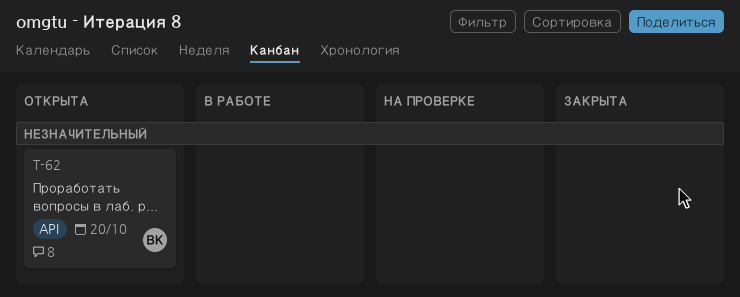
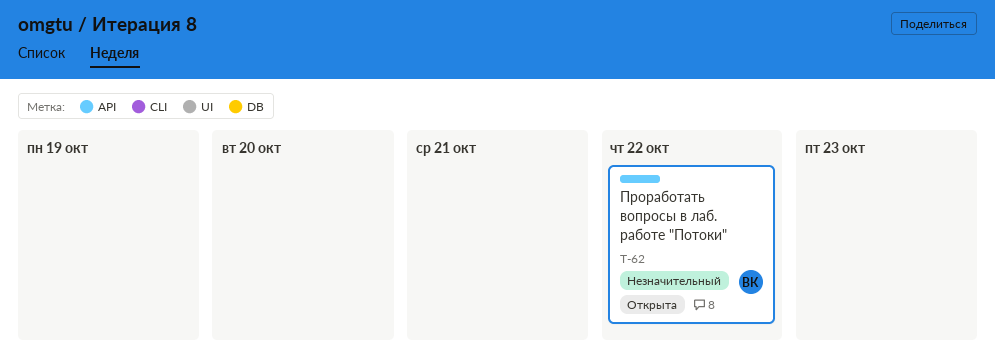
T-62, due: Oct 20 -> Oct 22

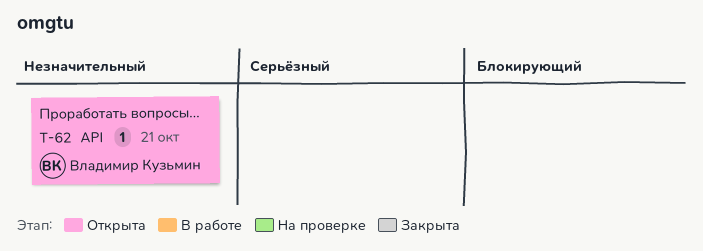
T-62, due: Oct 22 -> Oct 21

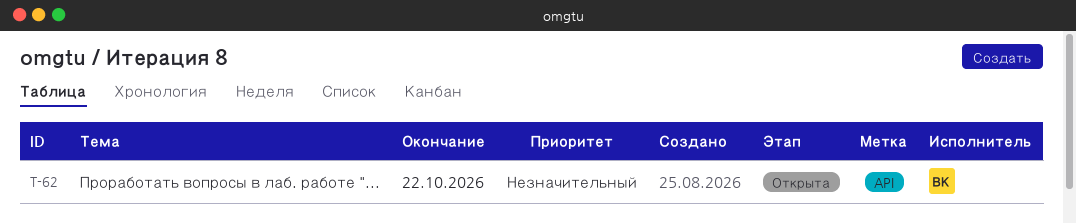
T-62, due: Oct 21 -> Oct 22

